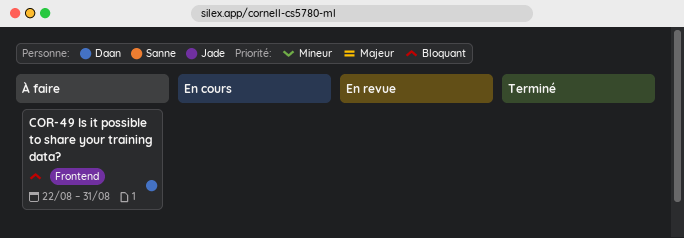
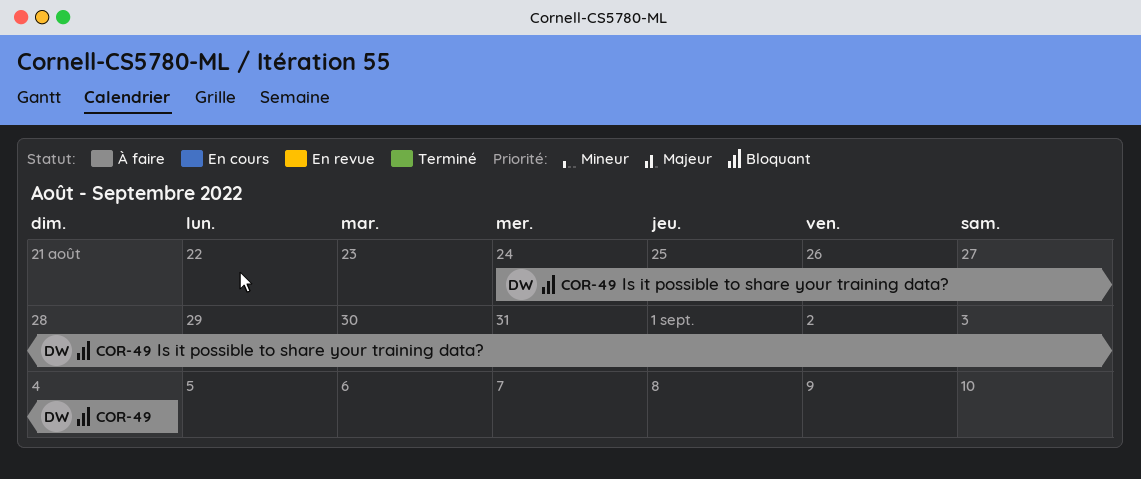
COR-49, start: Aug 22 -> Aug 24
COR-49, due: Aug 31 -> Sep 4

